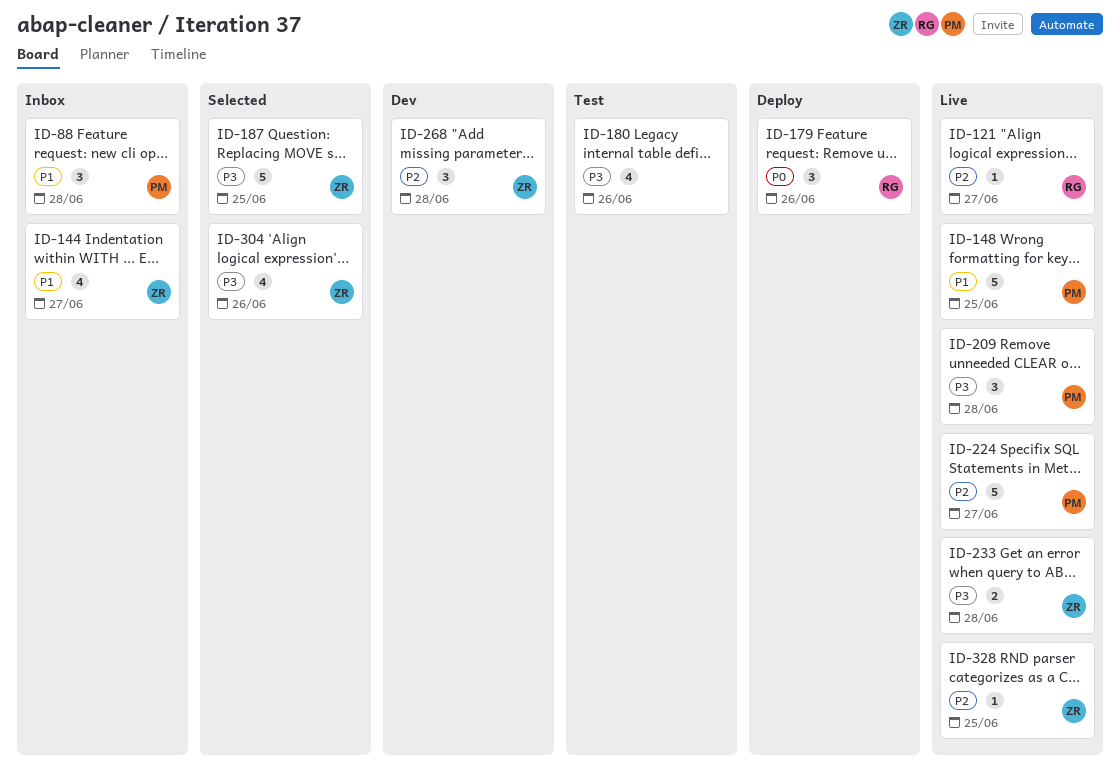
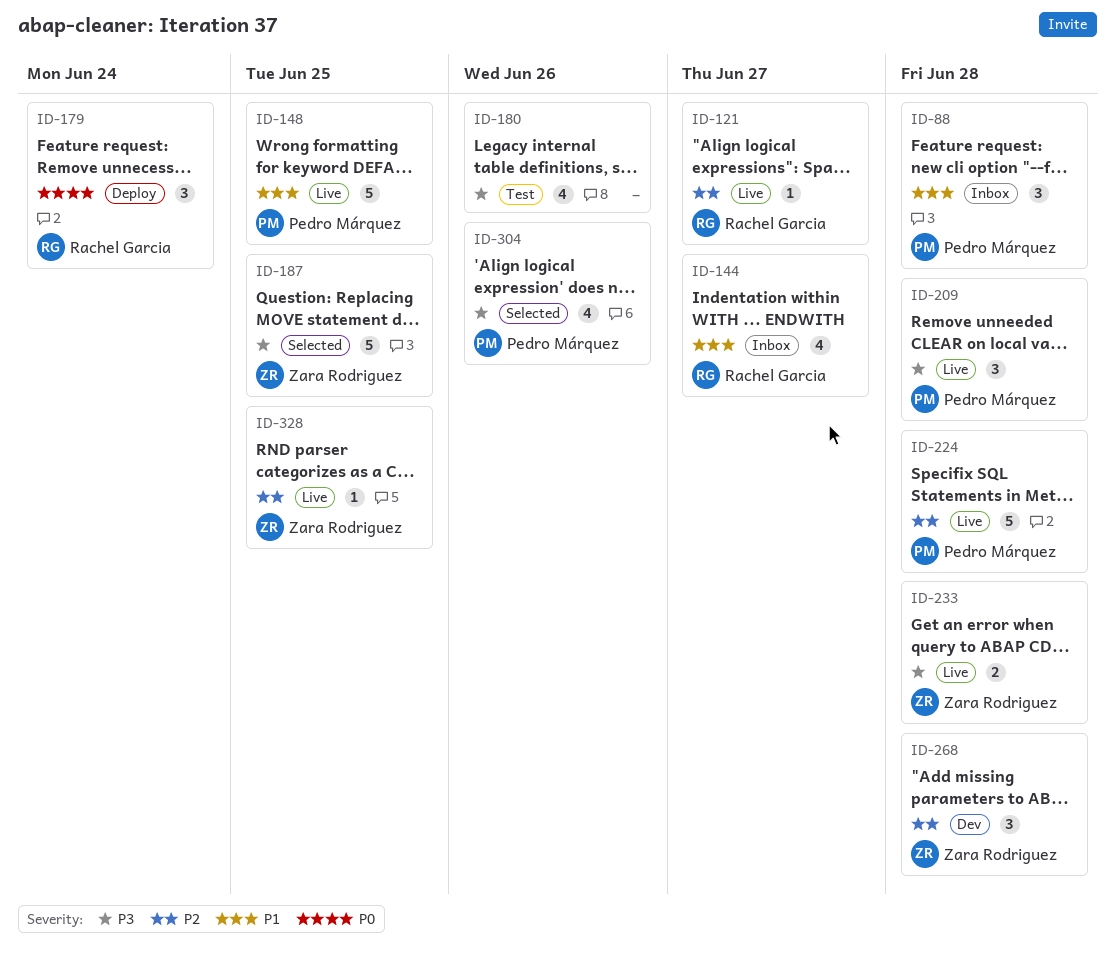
ID-144, owner: Zara Rodriguez -> Rachel Garcia
ID-179, due: Jun 26 -> Jun 24
ID-224, due: Jun 27 -> Jun 28
ID-304, owner: Zara Rodriguez -> Pedro Márquez

